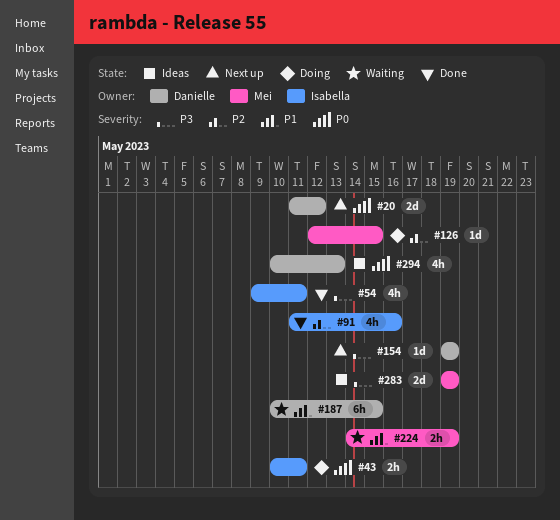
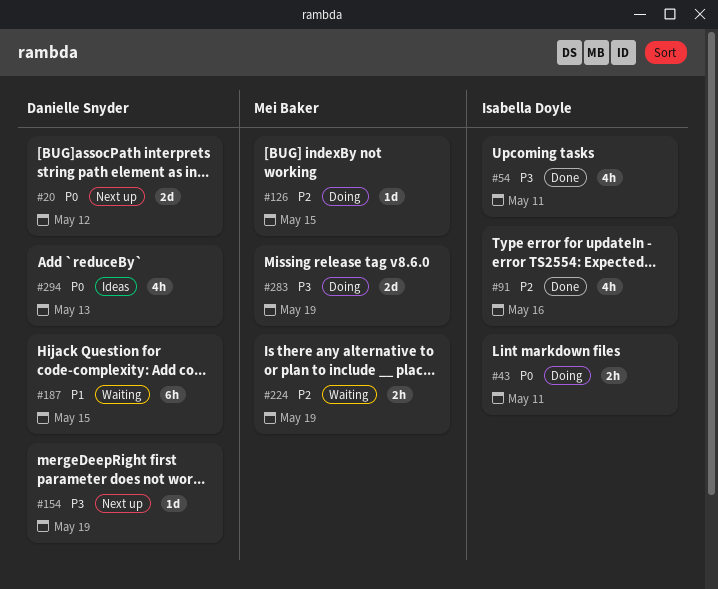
#224, priority: P1 -> P2
#283, status: Ideas -> Doing

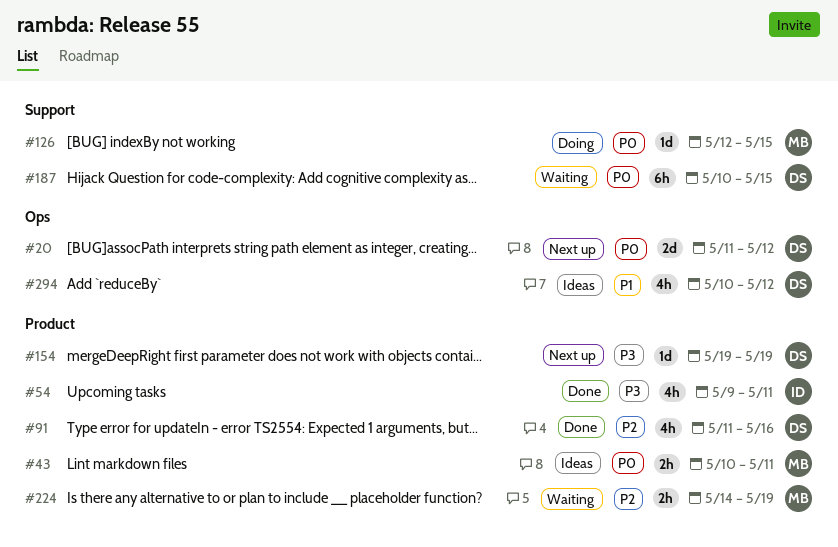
#43, status: Doing -> Ideas
#43, owner: Isabella Doyle -> Mei Baker
#91, owner: Isabella Doyle -> Danielle Snyder
#126, priority: P2 -> P0
#187, priority: P1 -> P0
#283: present -> none
#294, priority: P0 -> P1
#294, due: May 13 -> May 12

